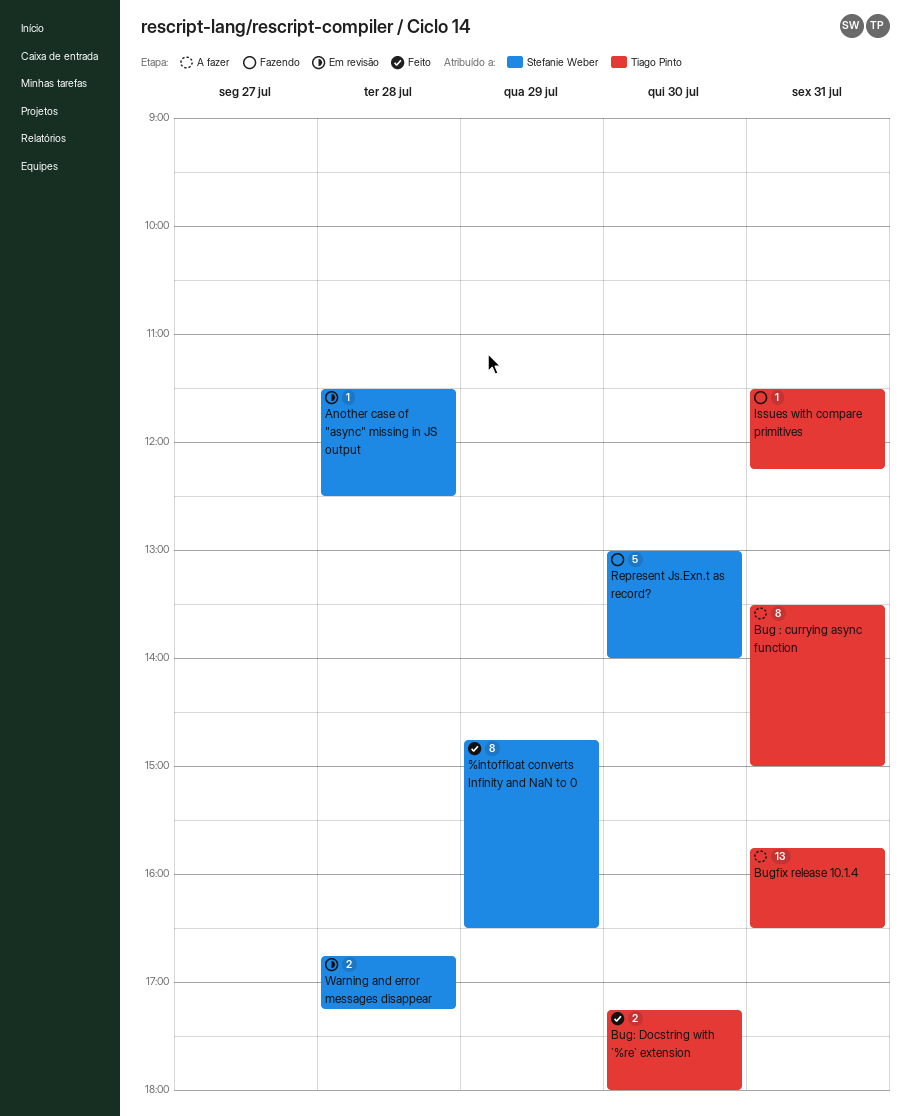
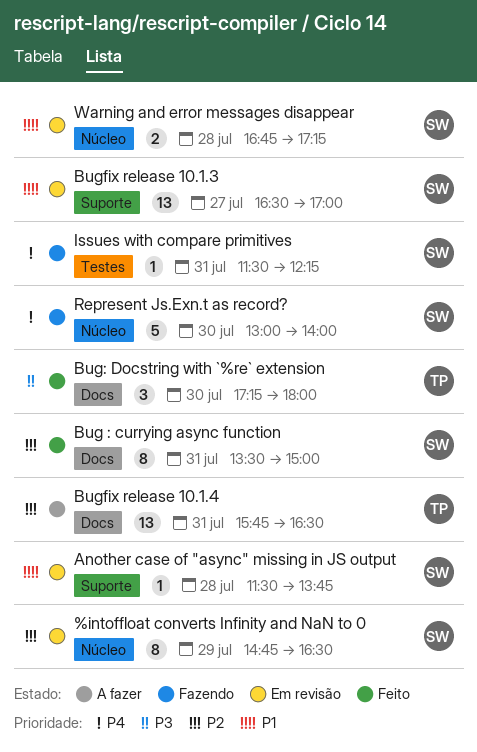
%intoffloat converts Infinity and NaN to 0, status: Feito -> Em revisão
Another case of "async" missing in JS output, ends: 12:30 -> 13:45
Bug : currying async function, status: A fazer -> Feito
Bug : currying async function, owner: Tiago Pinto -> Stefanie Weber
Bug: Docstring with `%re` extension, estimate: 2 -> 3
Bugfix release 10.1.3: none -> present
Issues with compare primitives, owner: Tiago Pinto -> Stefanie Weber

